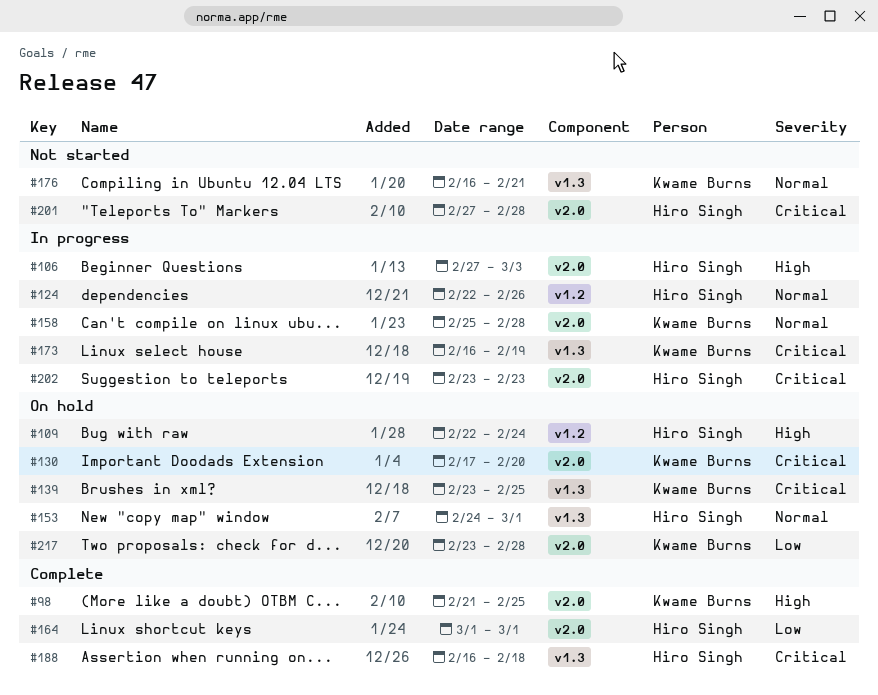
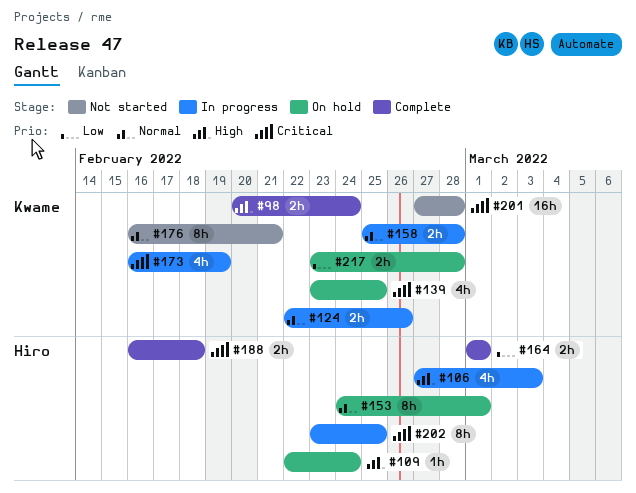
#98, start: Feb 21 -> Feb 20
#98, due: Feb 25 -> Feb 24
#124, owner: Hiro Singh -> Kwame Burns
#130: present -> none
#201, owner: Hiro Singh -> Kwame Burns
#202, due: Feb 23 -> Feb 25

